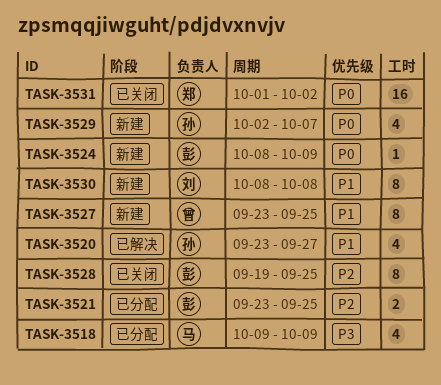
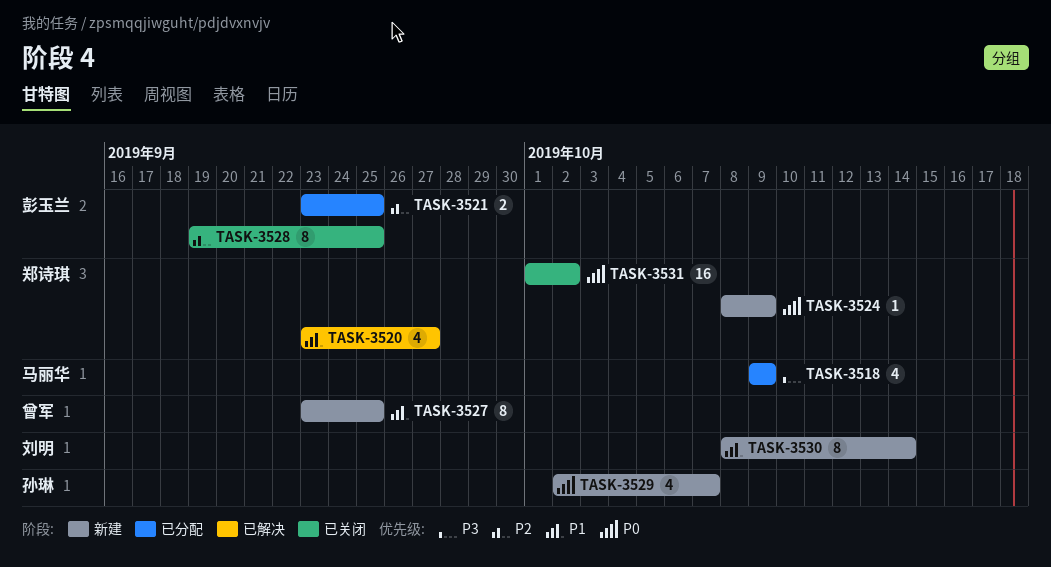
TASK-3520, owner: 孙琳 -> 郑诗琪
TASK-3524, owner: 彭玉兰 -> 郑诗琪
TASK-3530, due: Oct 8 -> Oct 14

